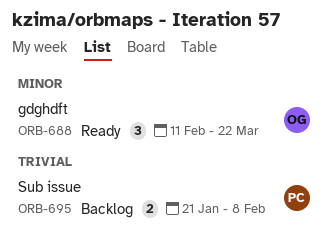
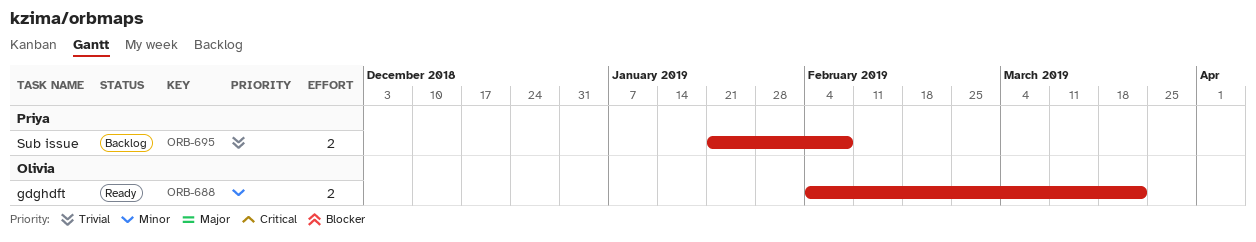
ORB-688, estimate: 3 -> 2
ORB-688, start: Feb 11 -> Feb 4

